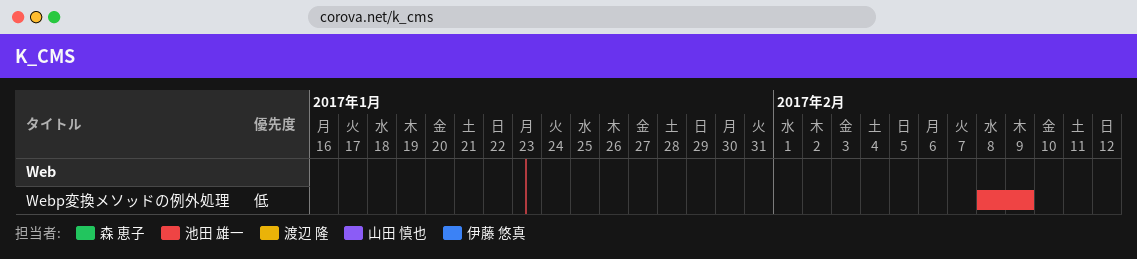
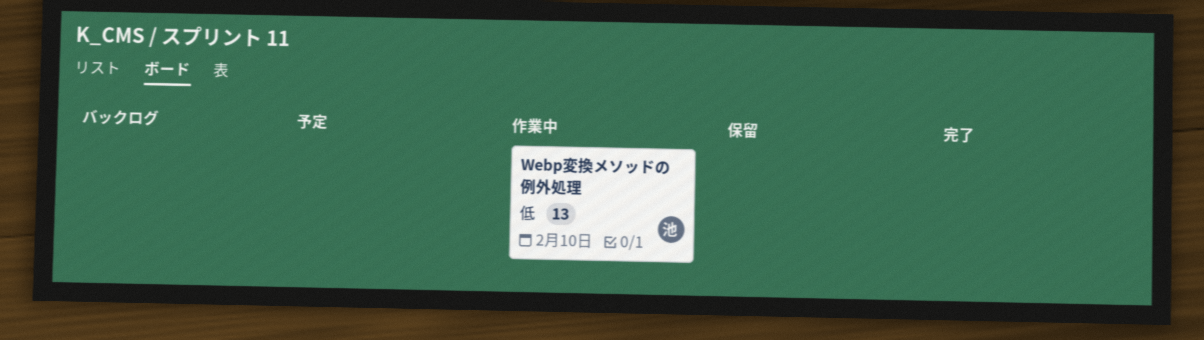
Webp変換メソッドの例外処理, due: Feb 9 -> Feb 10

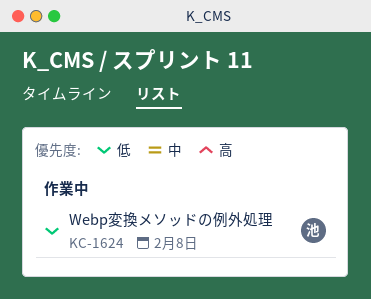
Webp変換メソッドの例外処理, due: Feb 10 -> Feb 8

